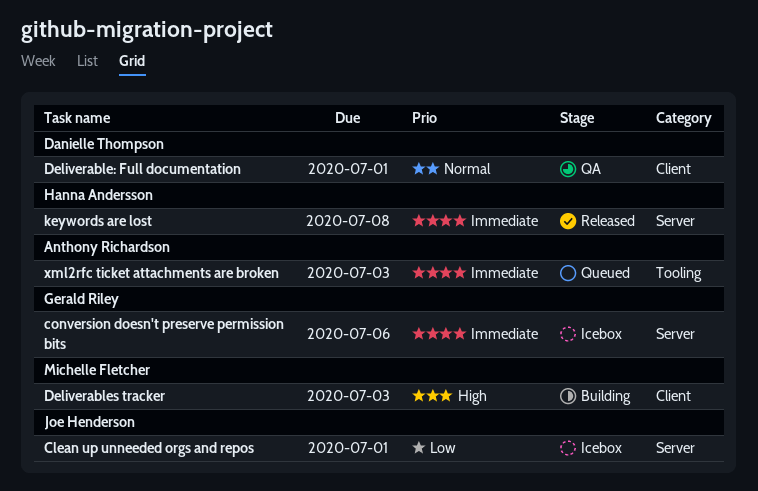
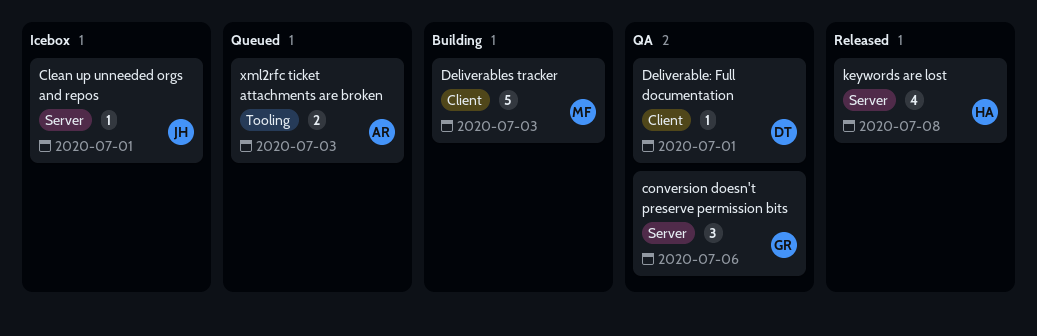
conversion doesn't preserve permission bits, status: Icebox -> QA

